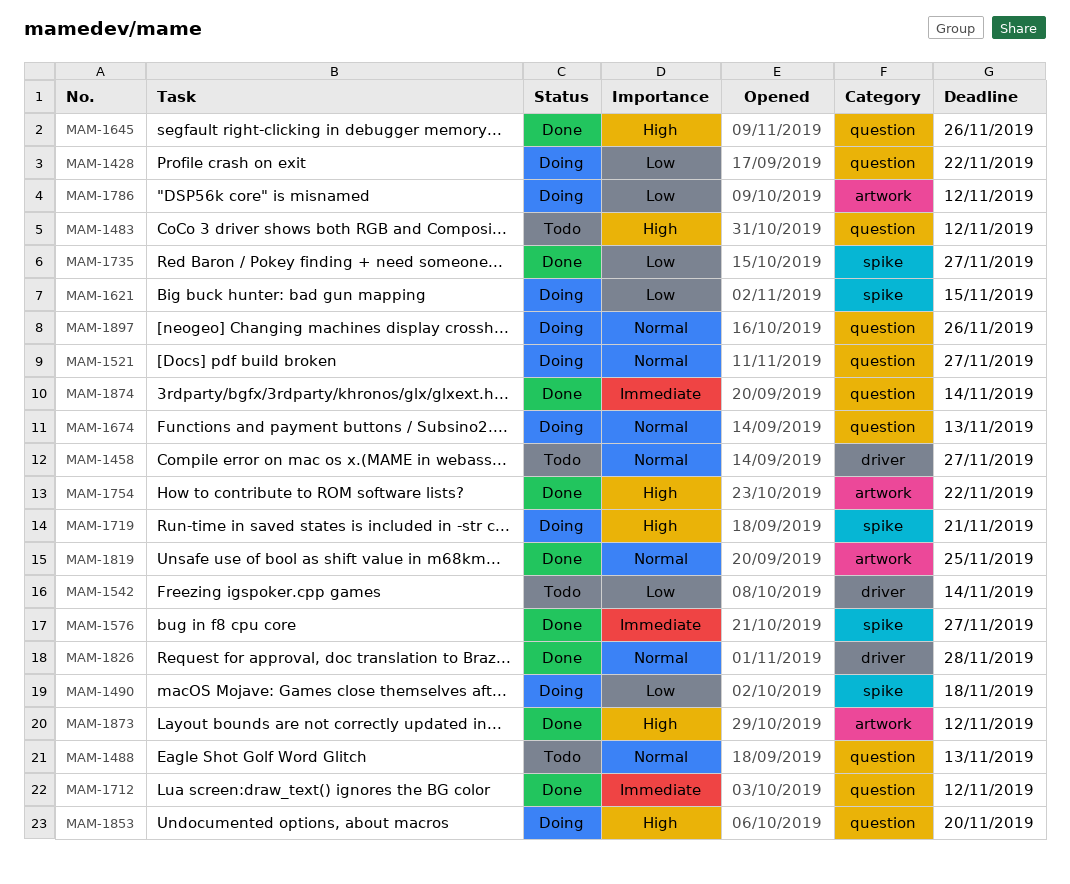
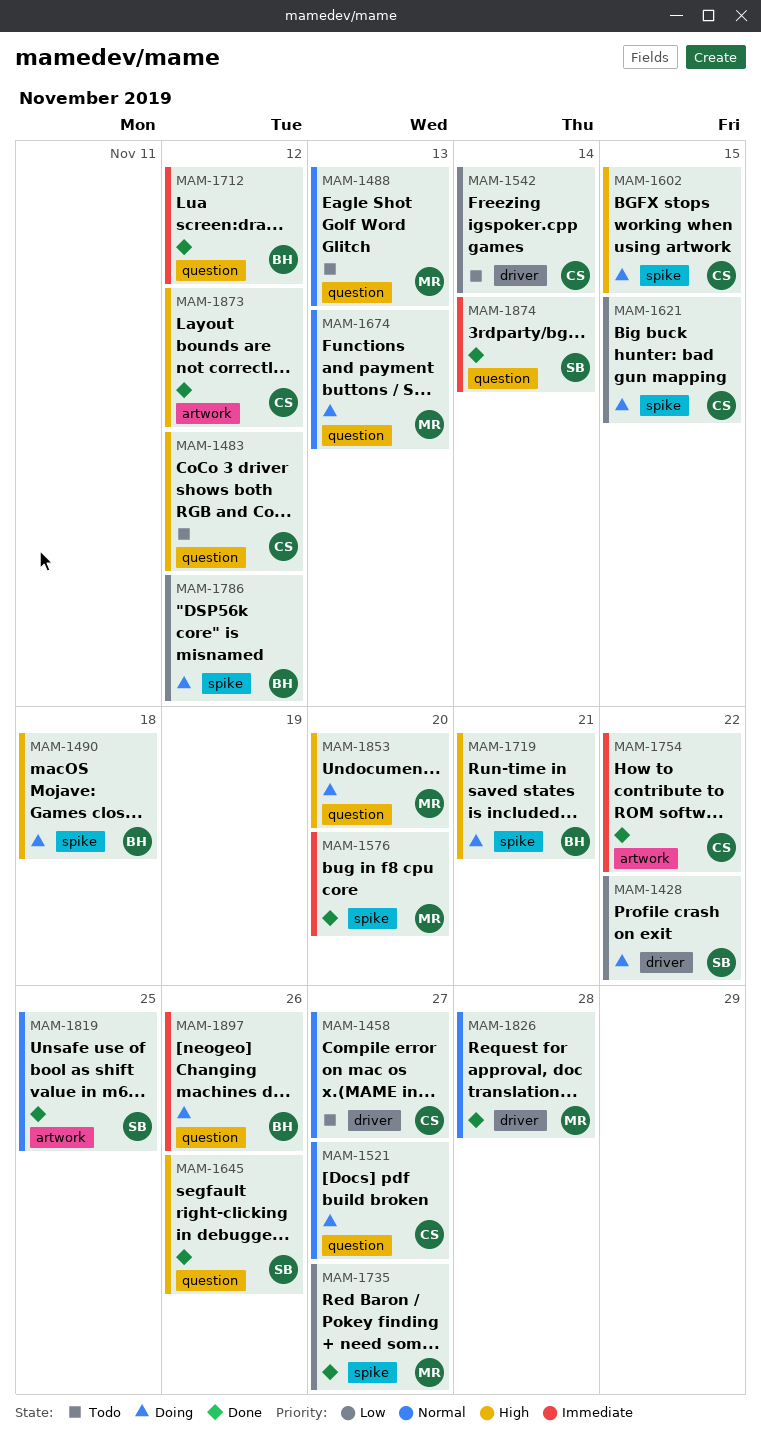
MAM-1428, label: question -> driver
MAM-1490, priority: Low -> High
MAM-1576, due: Nov 27 -> Nov 20
MAM-1602: none -> present
MAM-1754, priority: High -> Immediate
MAM-1786, label: artwork -> spike
MAM-1897, priority: Normal -> Immediate

